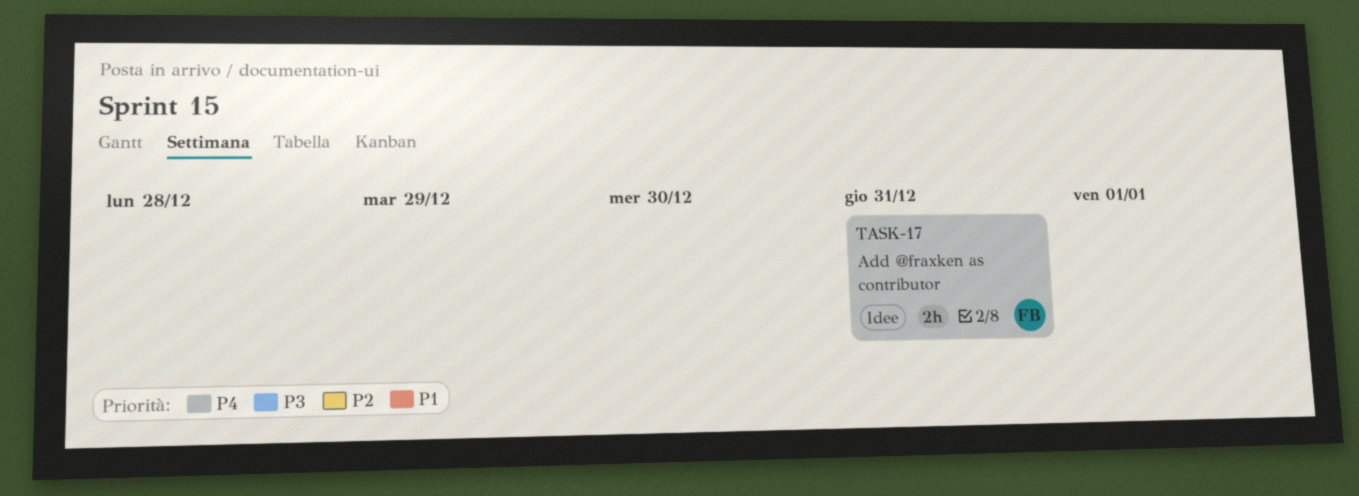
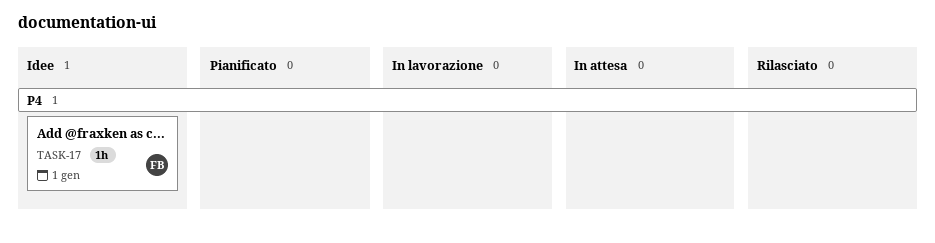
TASK-17, estimate: 2h -> 1h
TASK-17, due: Dec 31 -> Jan 1

